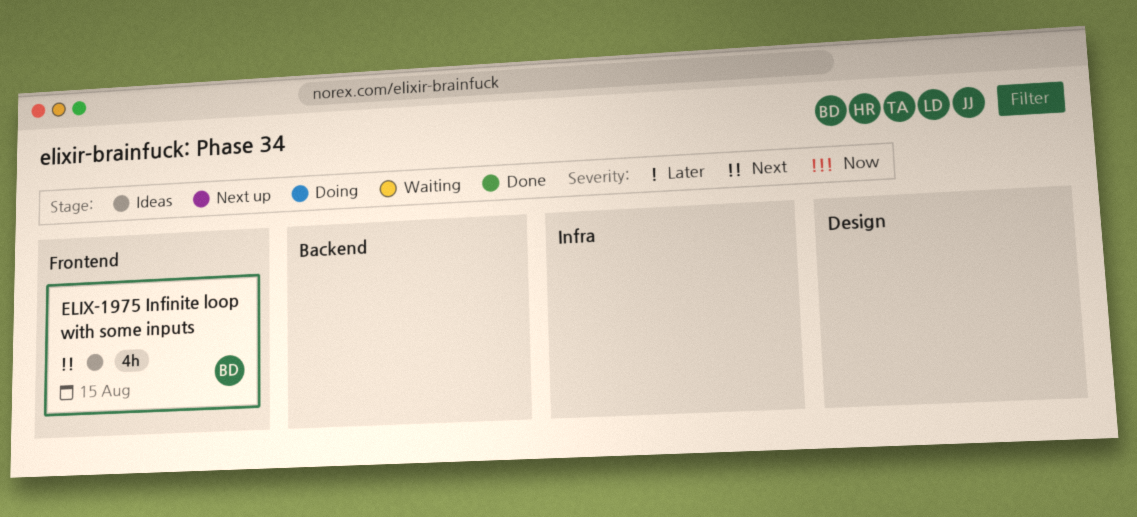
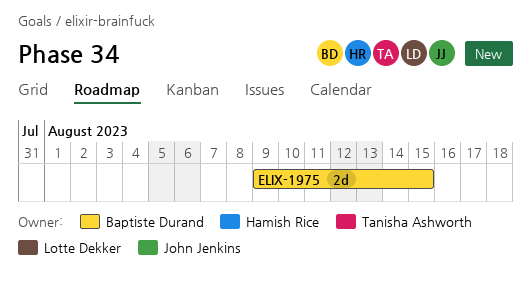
ELIX-1975, estimate: 4h -> 2d

